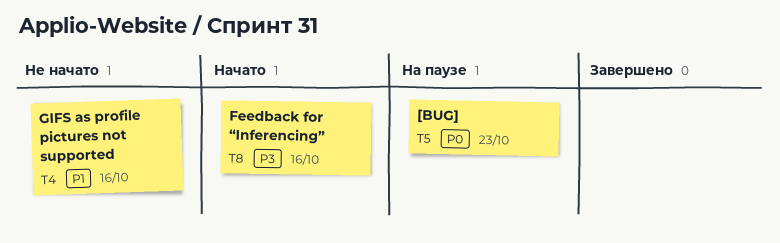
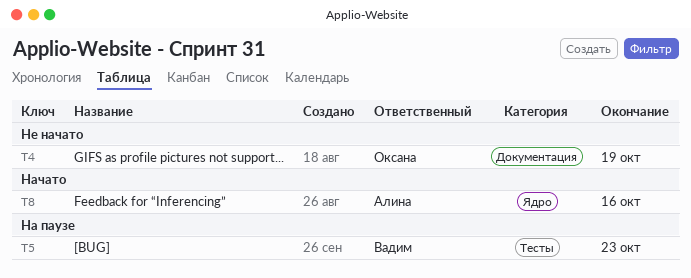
T4, due: Oct 16 -> Oct 19

